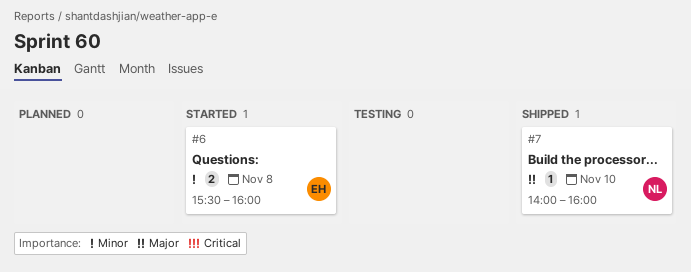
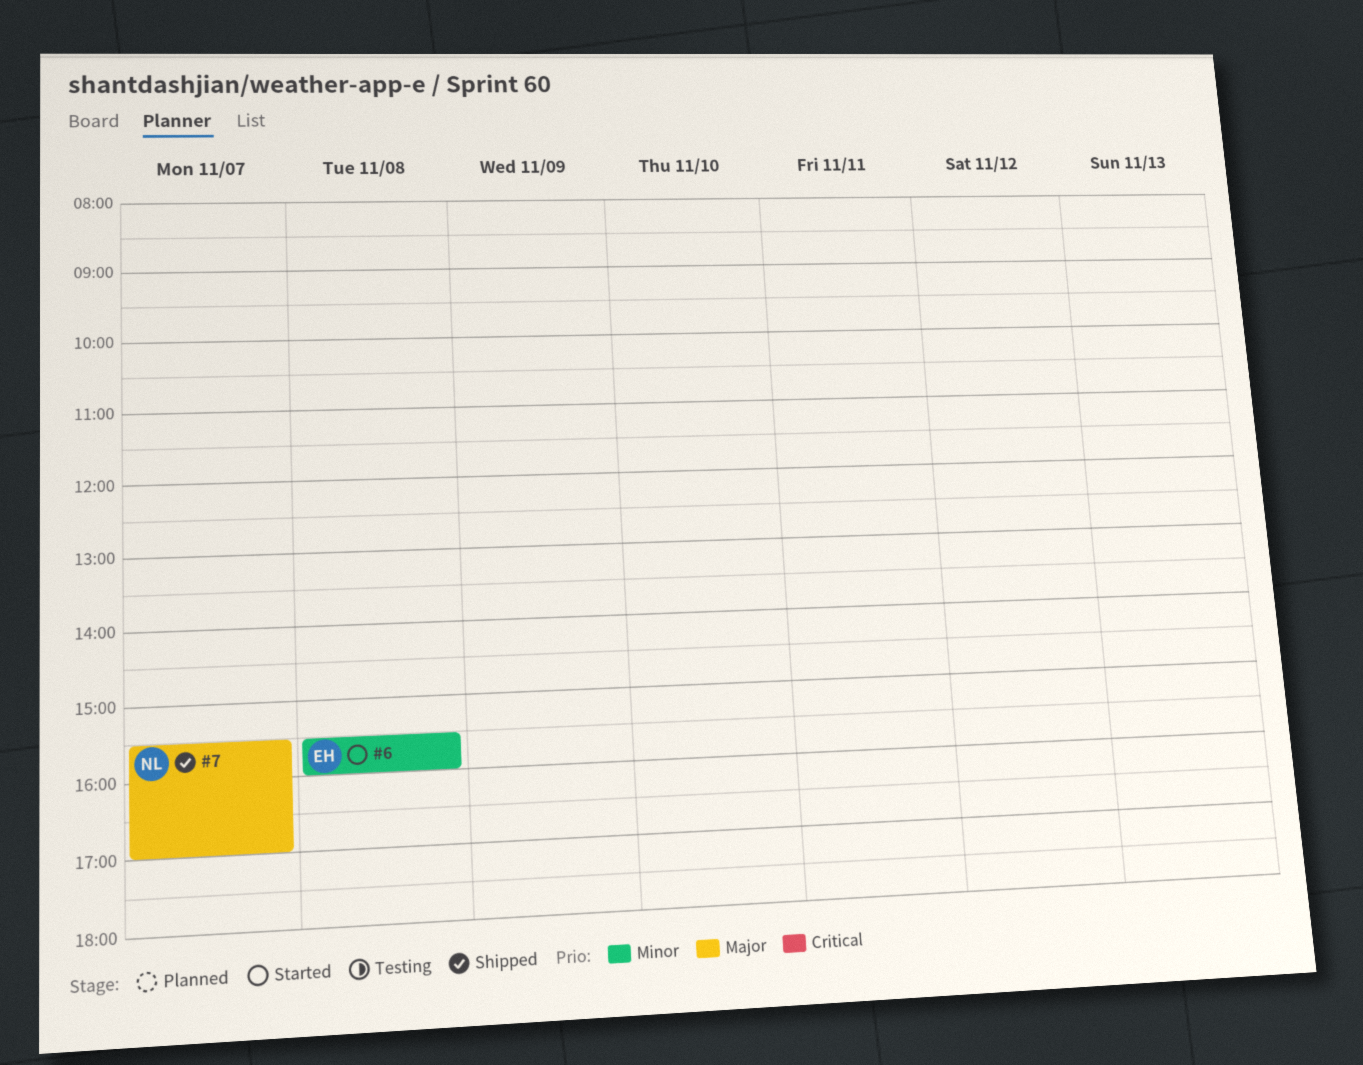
#7, day: Nov 10 -> Nov 7
#7, begins: 14:00 -> 15:30
#7, ends: 16:00 -> 17:00

